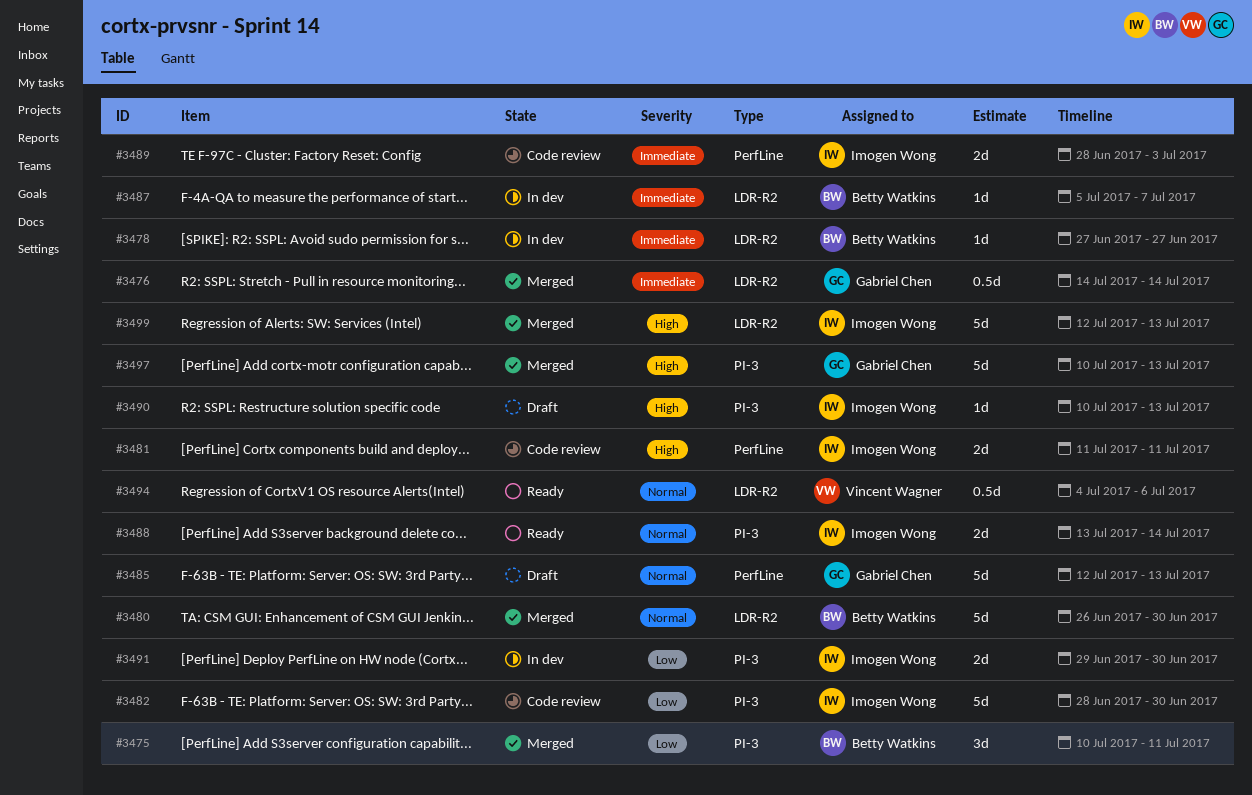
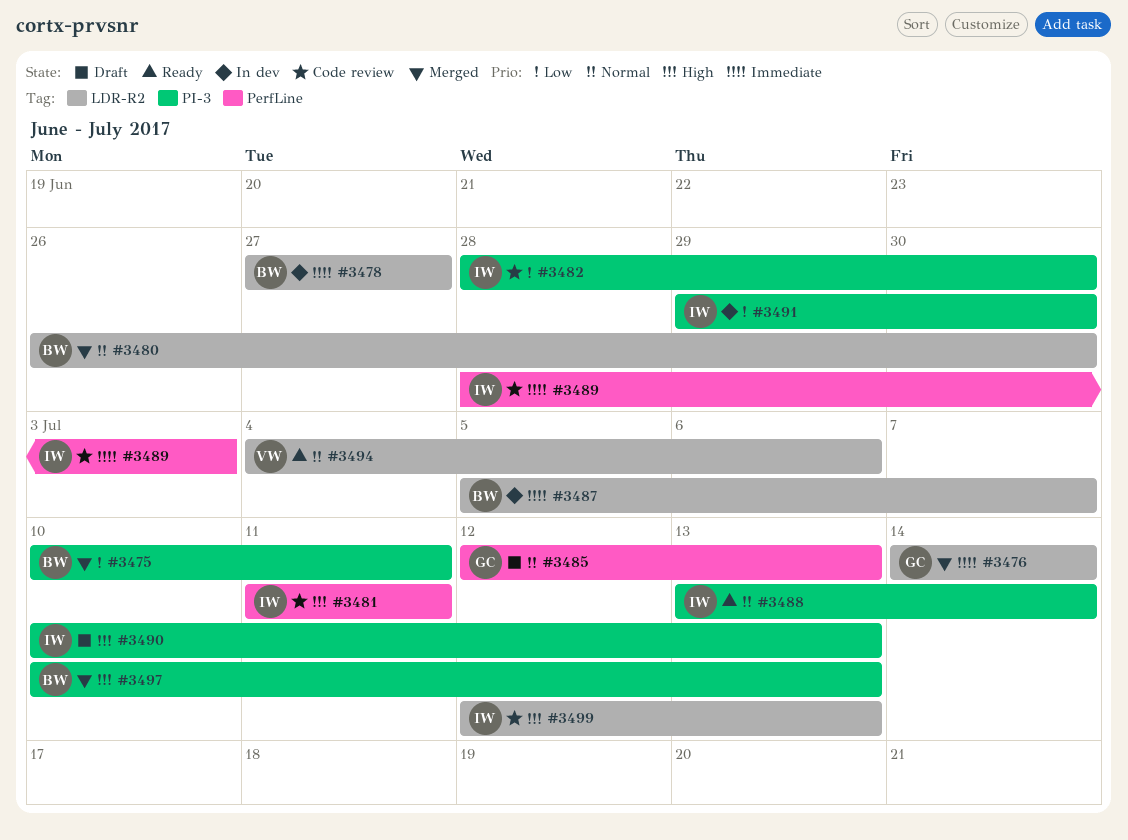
#3497, owner: Gabriel Chen -> Betty Watkins
#3499, status: Merged -> Code review

